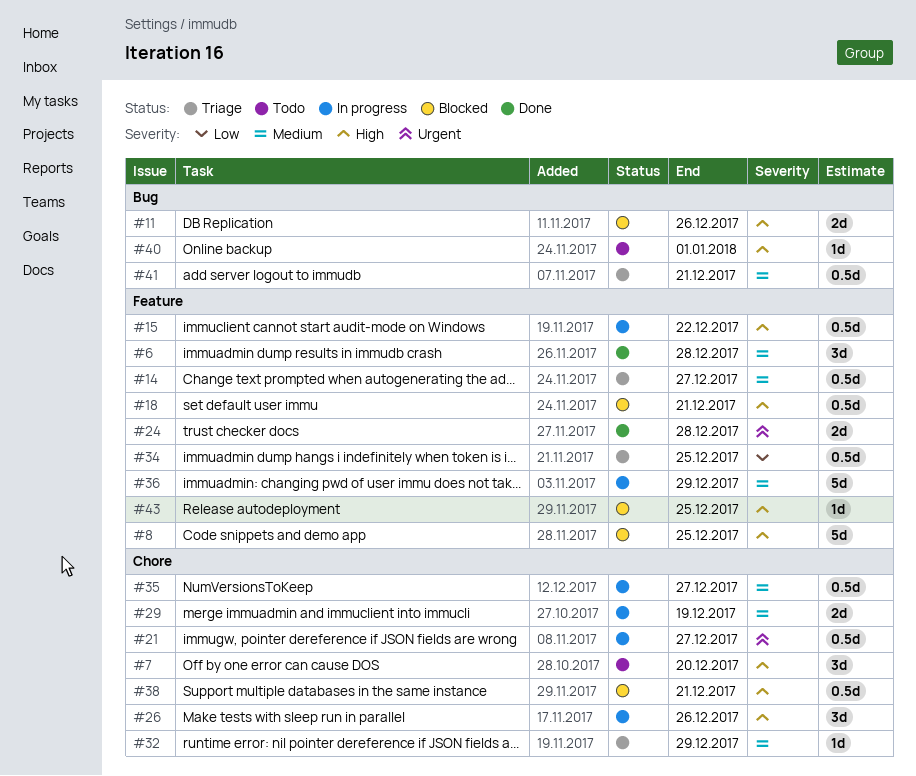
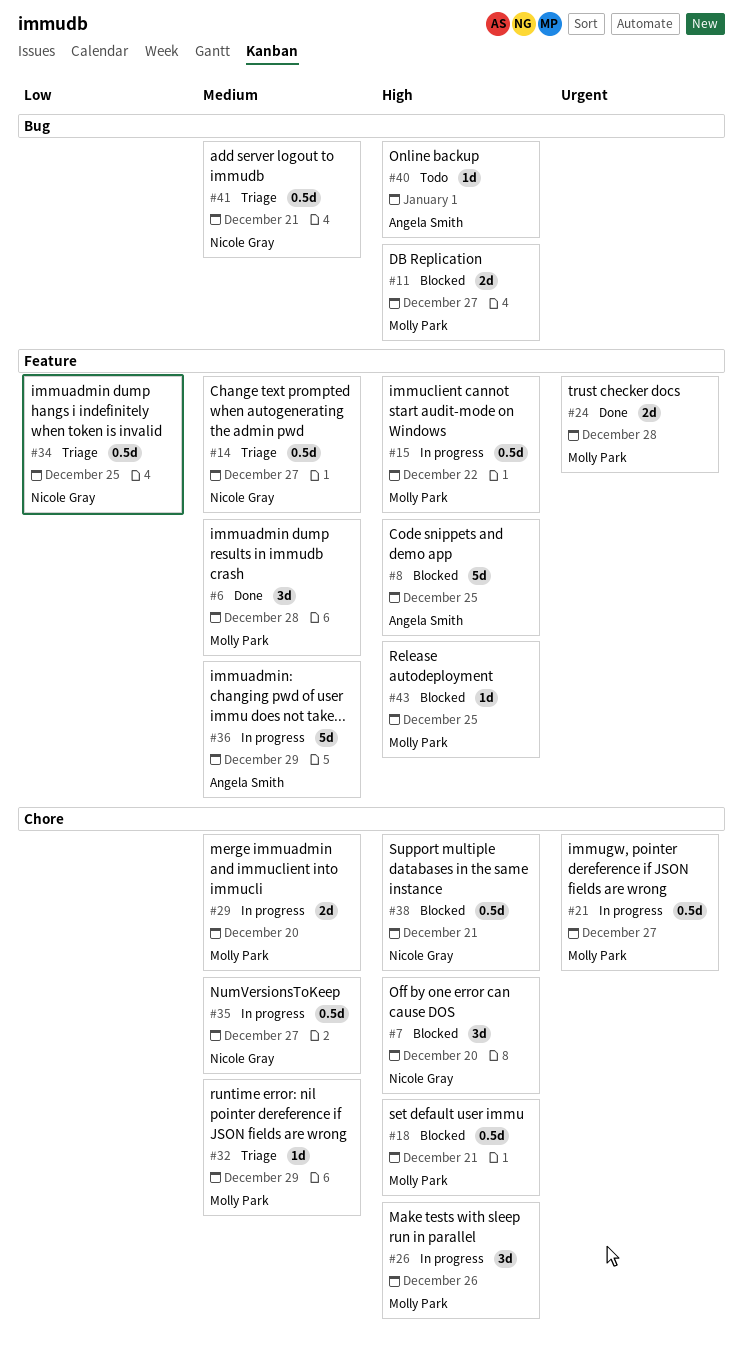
#7, status: Todo -> Blocked
#11, due: Dec 26 -> Dec 27
#18, label: Feature -> Chore
#29, due: Dec 19 -> Dec 20

